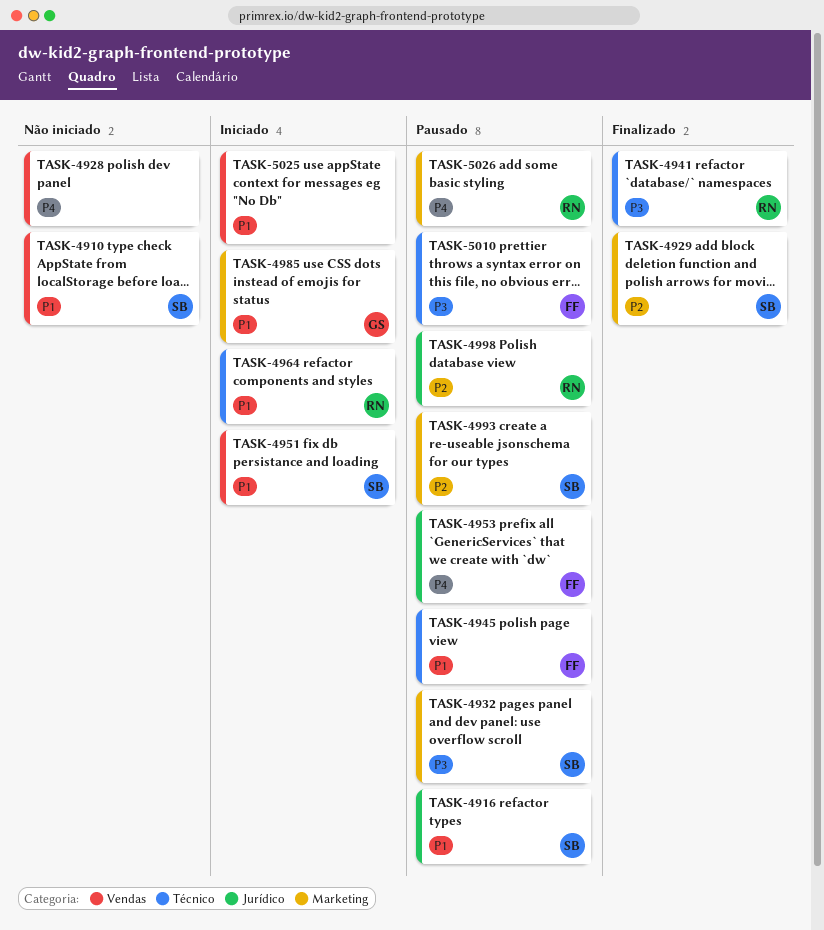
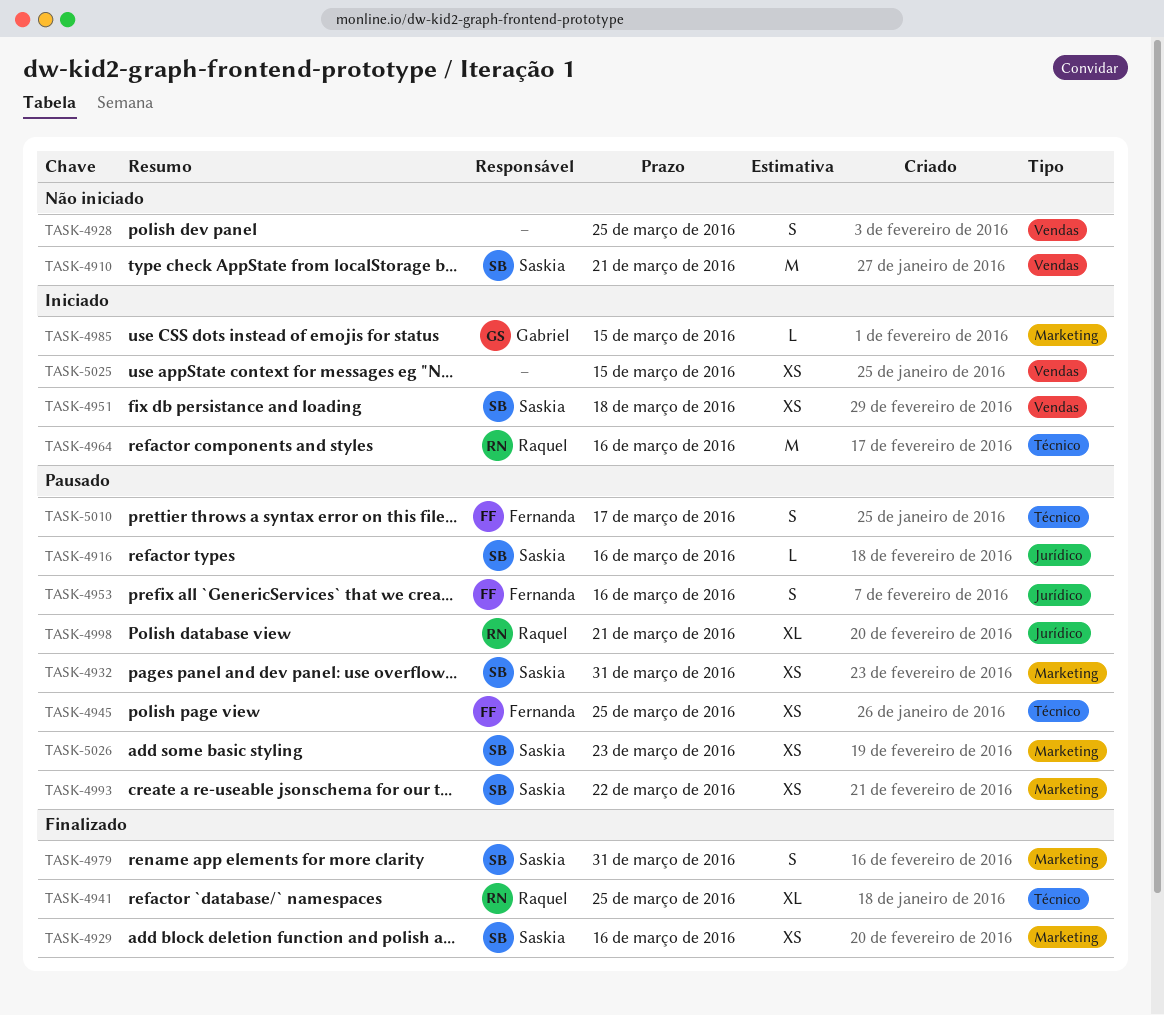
TASK-4979: none -> present
TASK-5026, owner: Raquel -> Saskia

